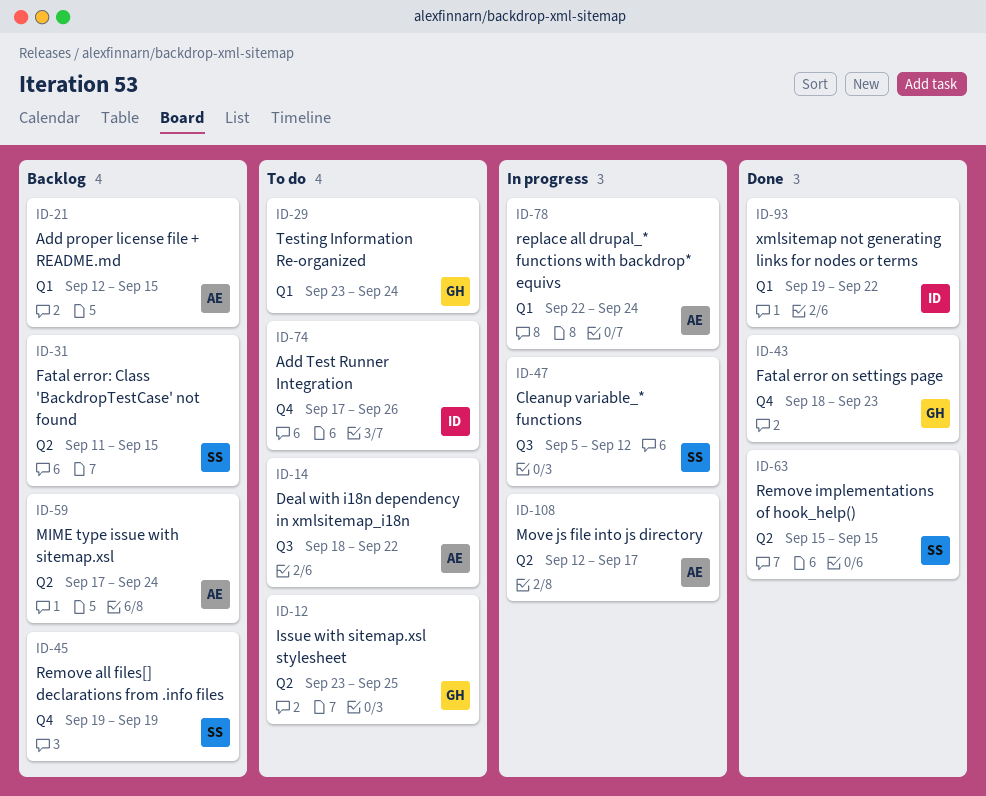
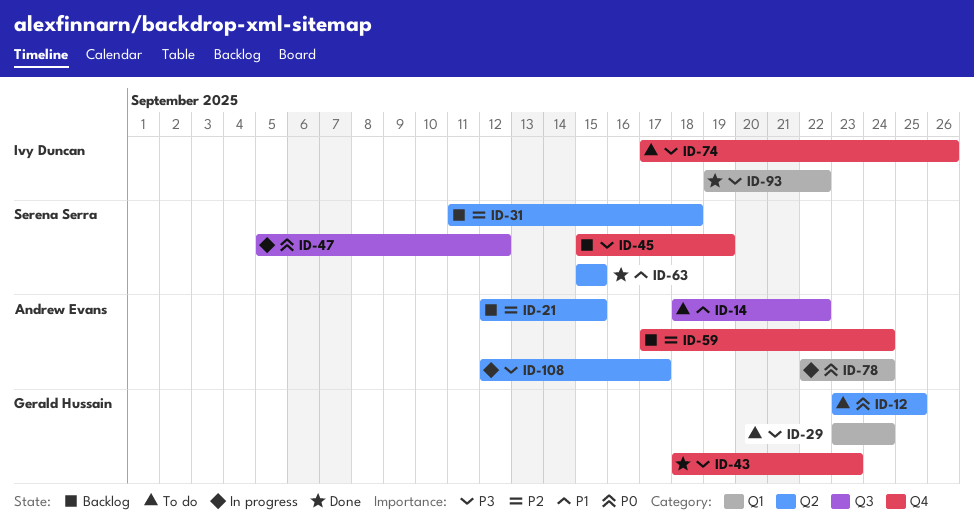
ID-21, label: Q1 -> Q2
ID-31, due: Sep 15 -> Sep 18
ID-45, start: Sep 19 -> Sep 15
ID-59, label: Q2 -> Q4

